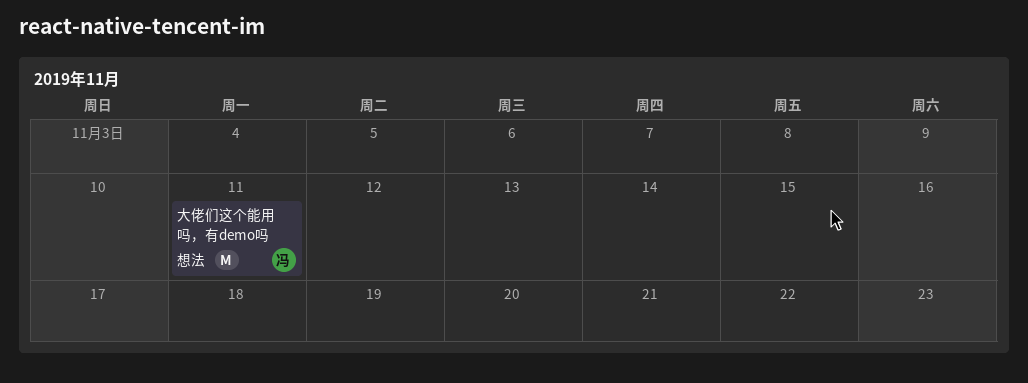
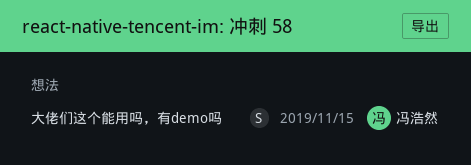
大佬们这个能用吗，有demo吗, estimate: M -> S
大佬们这个能用吗，有demo吗, due: Nov 11 -> Nov 15

